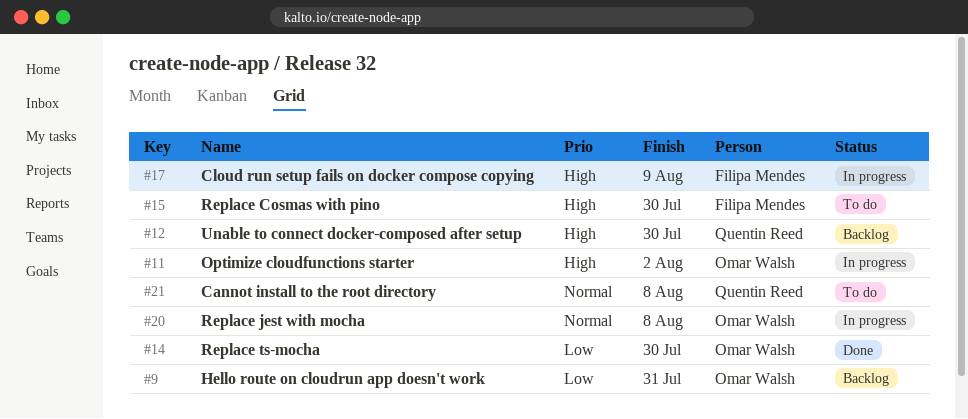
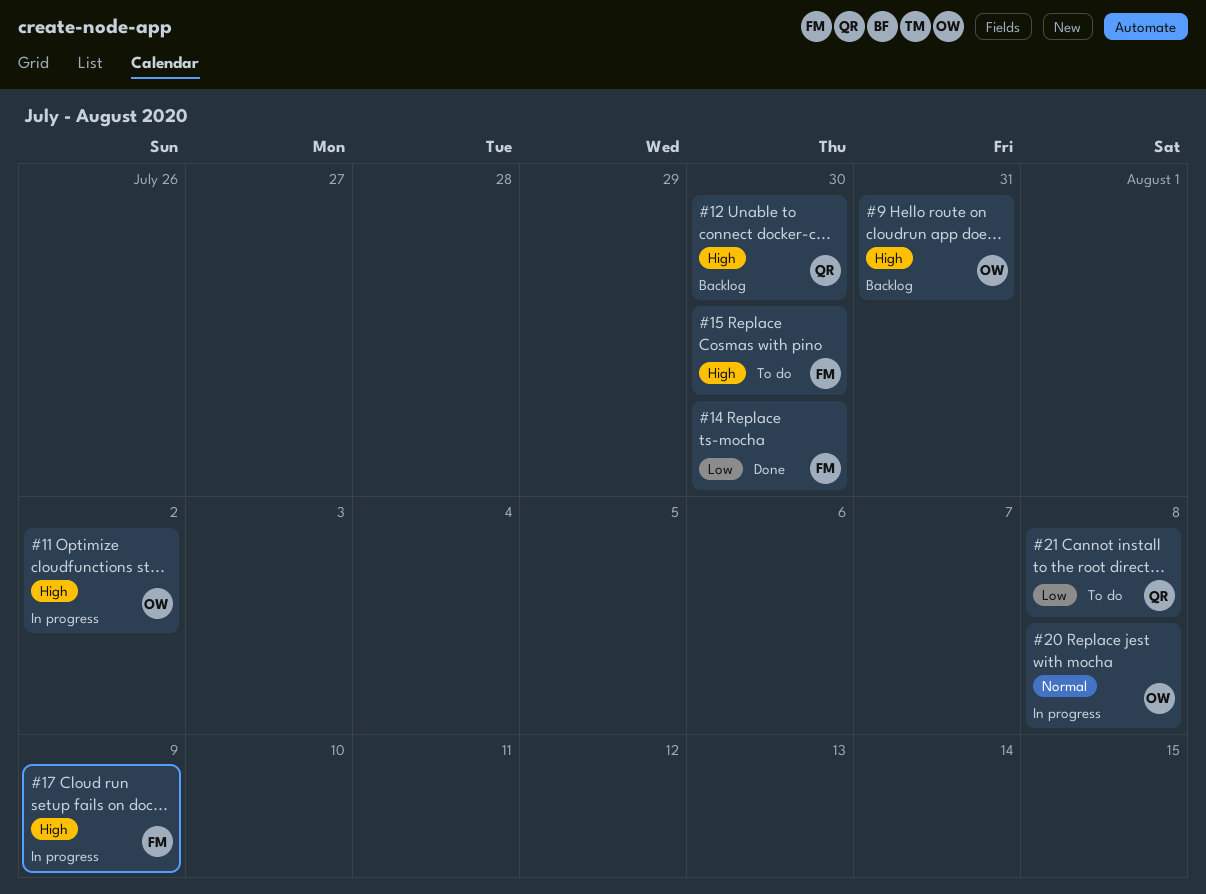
#9, priority: Low -> High
#14, owner: Omar Walsh -> Filipa Mendes
#21, priority: Normal -> Low

